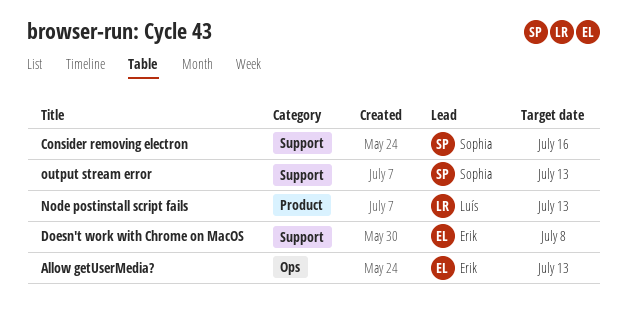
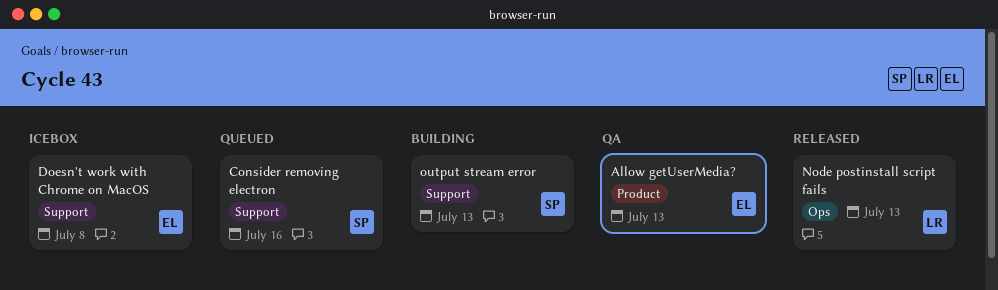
Allow getUserMedia?, label: Ops -> Product
Node postinstall script fails, label: Product -> Ops

